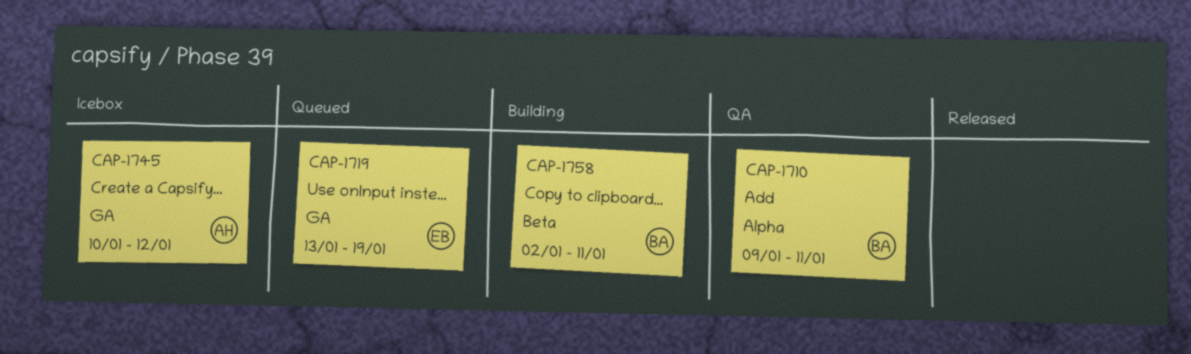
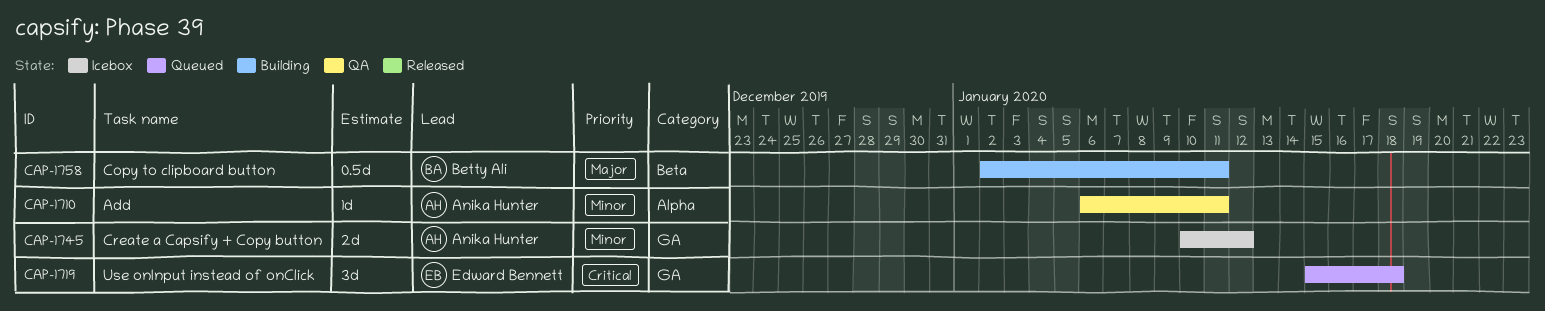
CAP-1710, owner: Betty Ali -> Anika Hunter
CAP-1710, start: Jan 9 -> Jan 6
CAP-1719, start: Jan 13 -> Jan 15
CAP-1719, due: Jan 19 -> Jan 18

